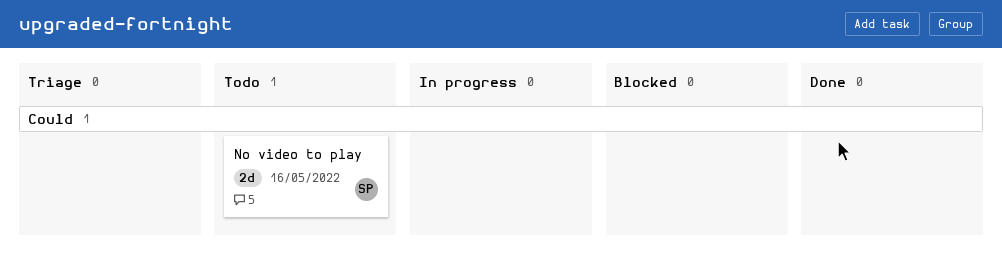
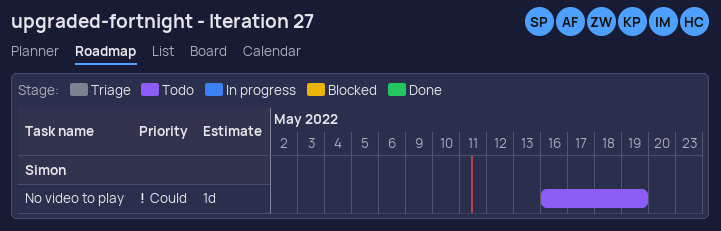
No video to play, estimate: 2d -> 1d
No video to play, due: May 16 -> May 19

